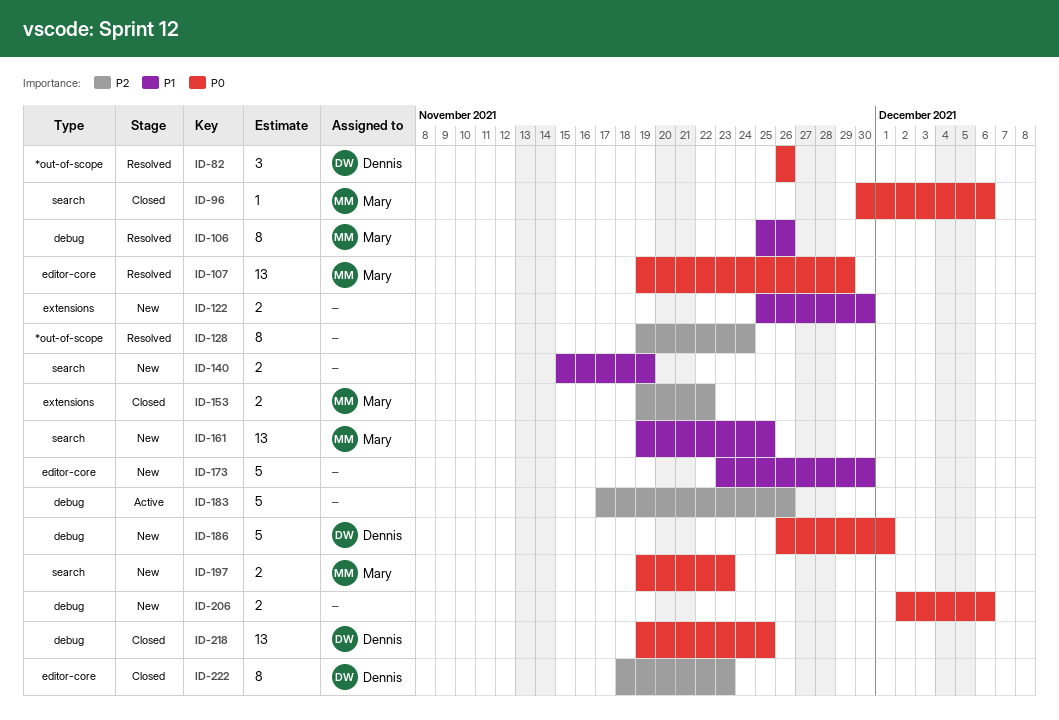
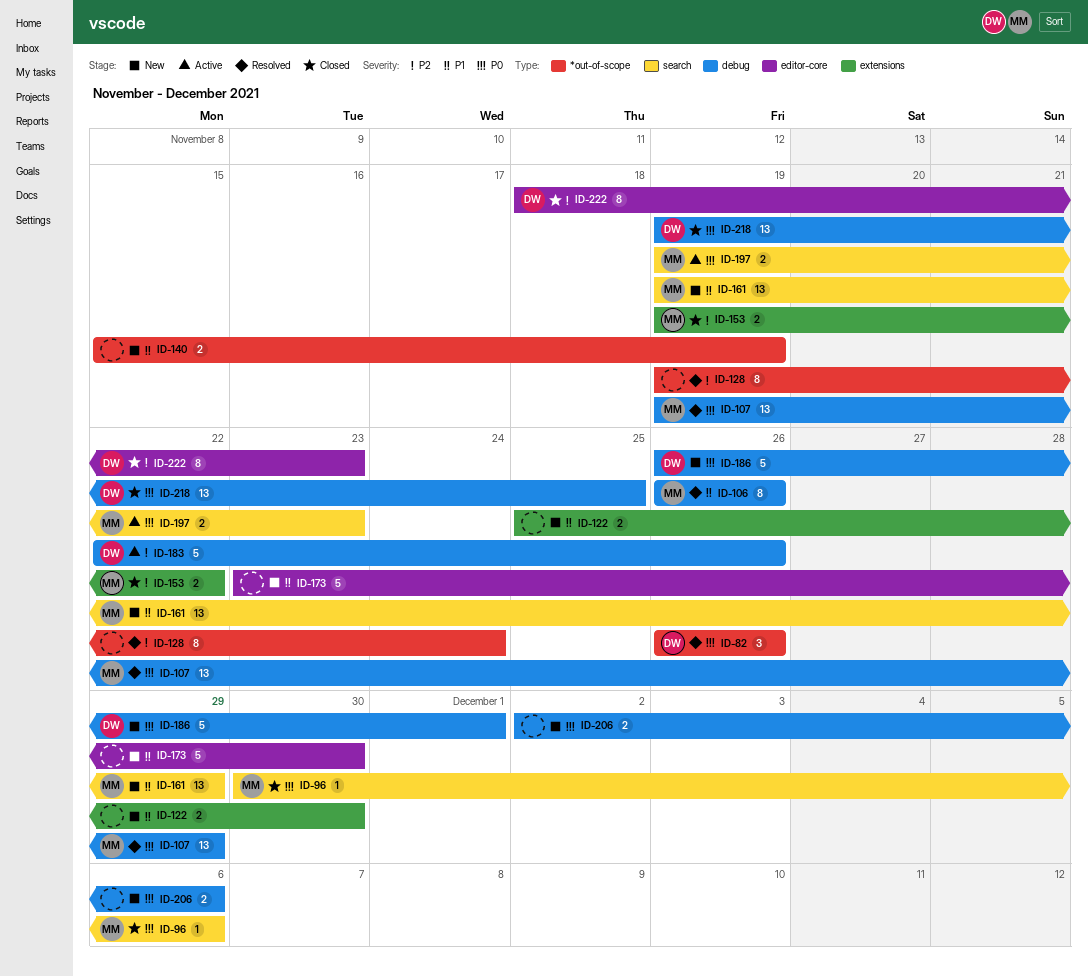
ID-106, start: Nov 25 -> Nov 26
ID-107, label: editor-core -> debug
ID-140, label: search -> *out-of-scope
ID-161, due: Nov 25 -> Nov 29
ID-183, owner: none -> Dennis
ID-183, start: Nov 17 -> Nov 22
ID-197, status: New -> Active

